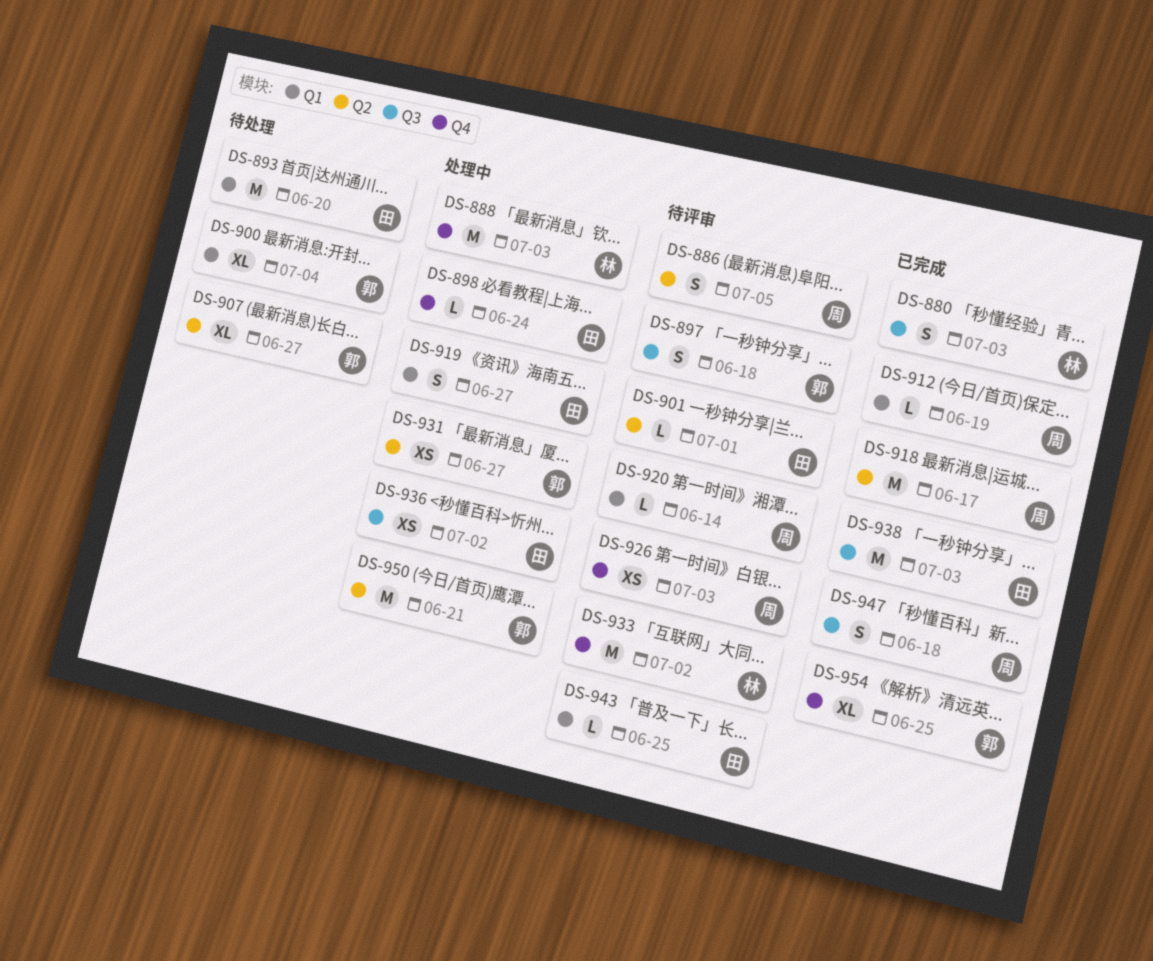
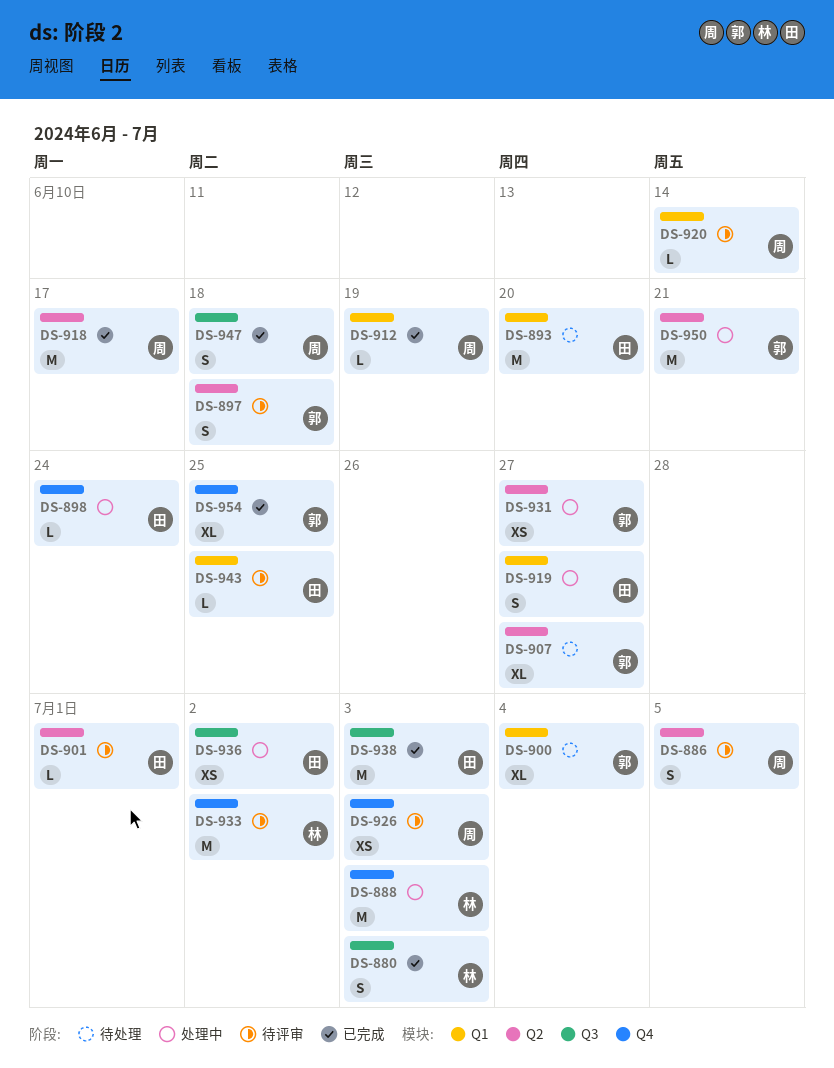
DS-897, label: Q3 -> Q2

